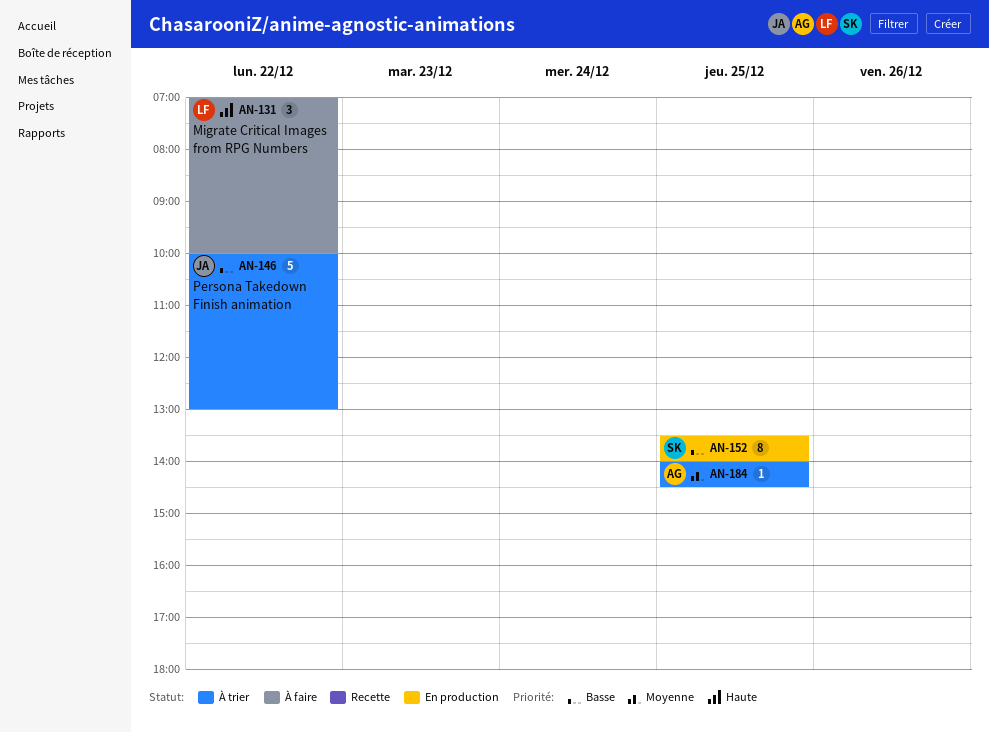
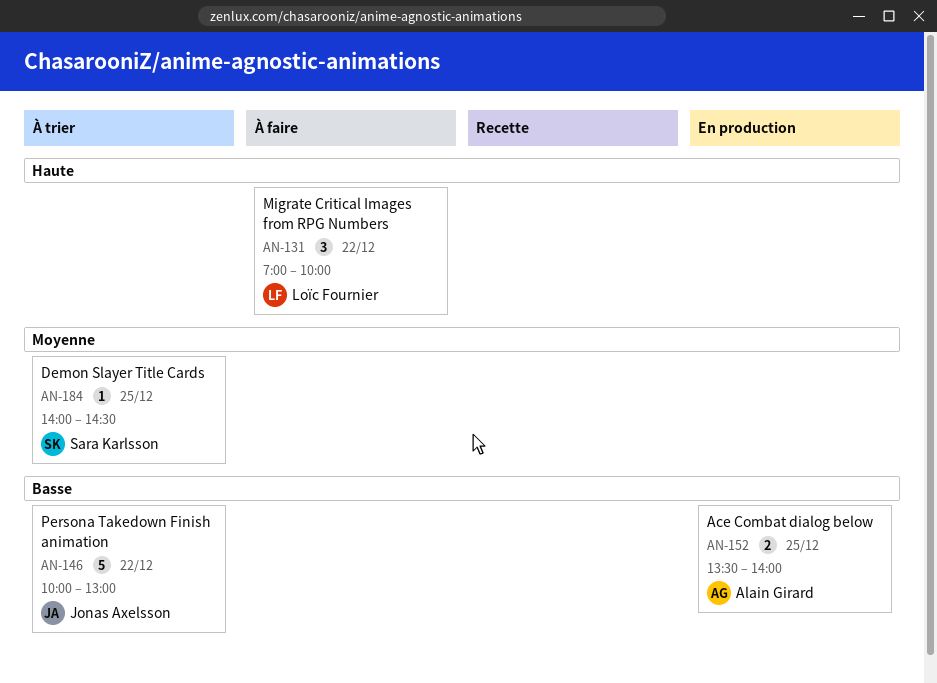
AN-152, owner: Sara Karlsson -> Alain Girard
AN-152, estimate: 8 -> 2
AN-184, owner: Alain Girard -> Sara Karlsson

